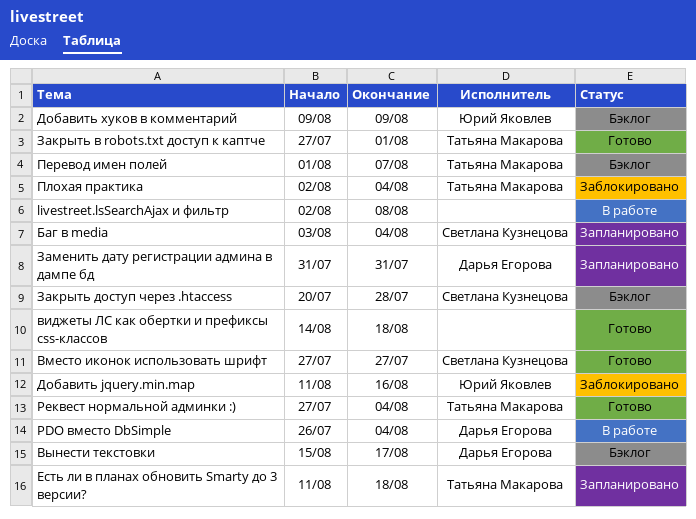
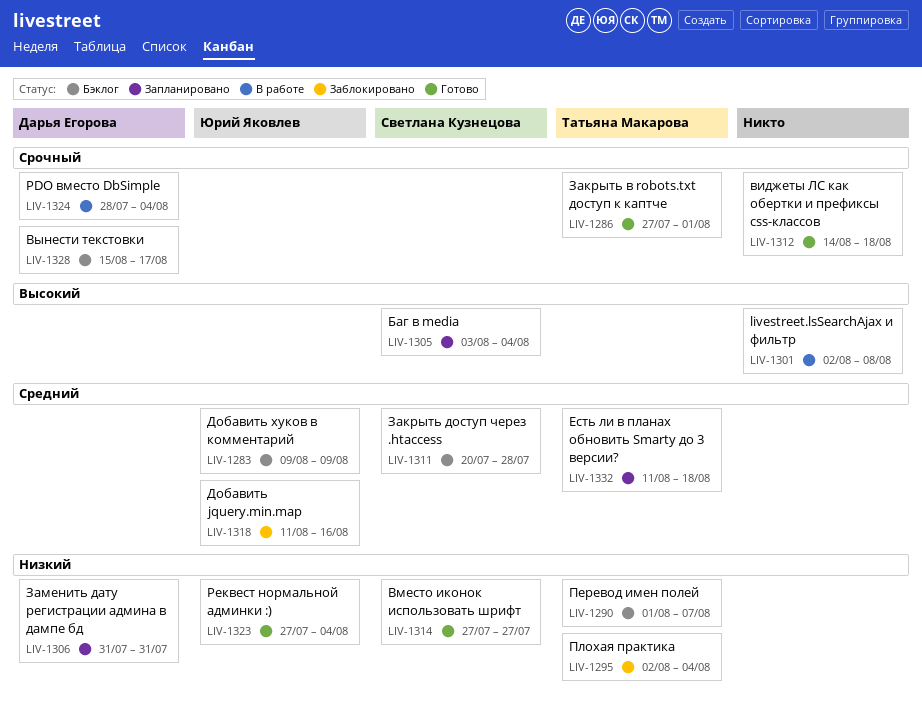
PDO вместо DbSimple, start: Jul 26 -> Jul 28
Реквест нормальной админки :), owner: Татьяна Макарова -> Юрий Яковлев

